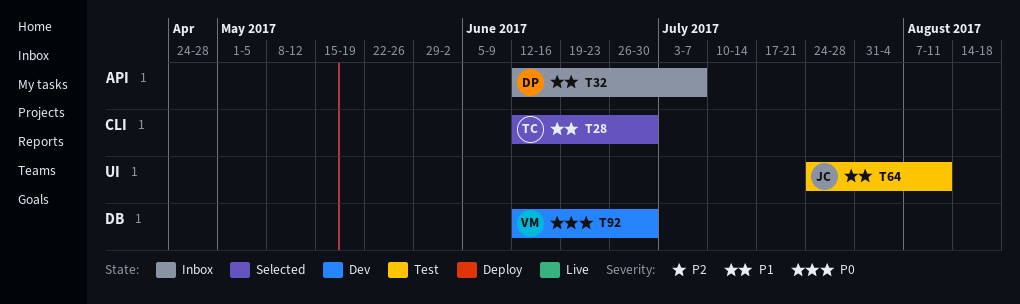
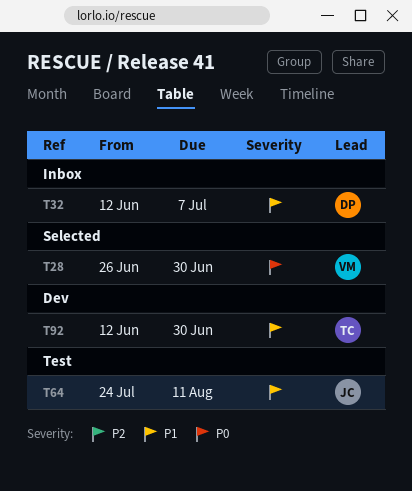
T28, owner: TC -> VM
T28, priority: P1 -> P0
T28, start: Jun 12 -> Jun 26
T92, owner: VM -> TC
T92, priority: P0 -> P1

